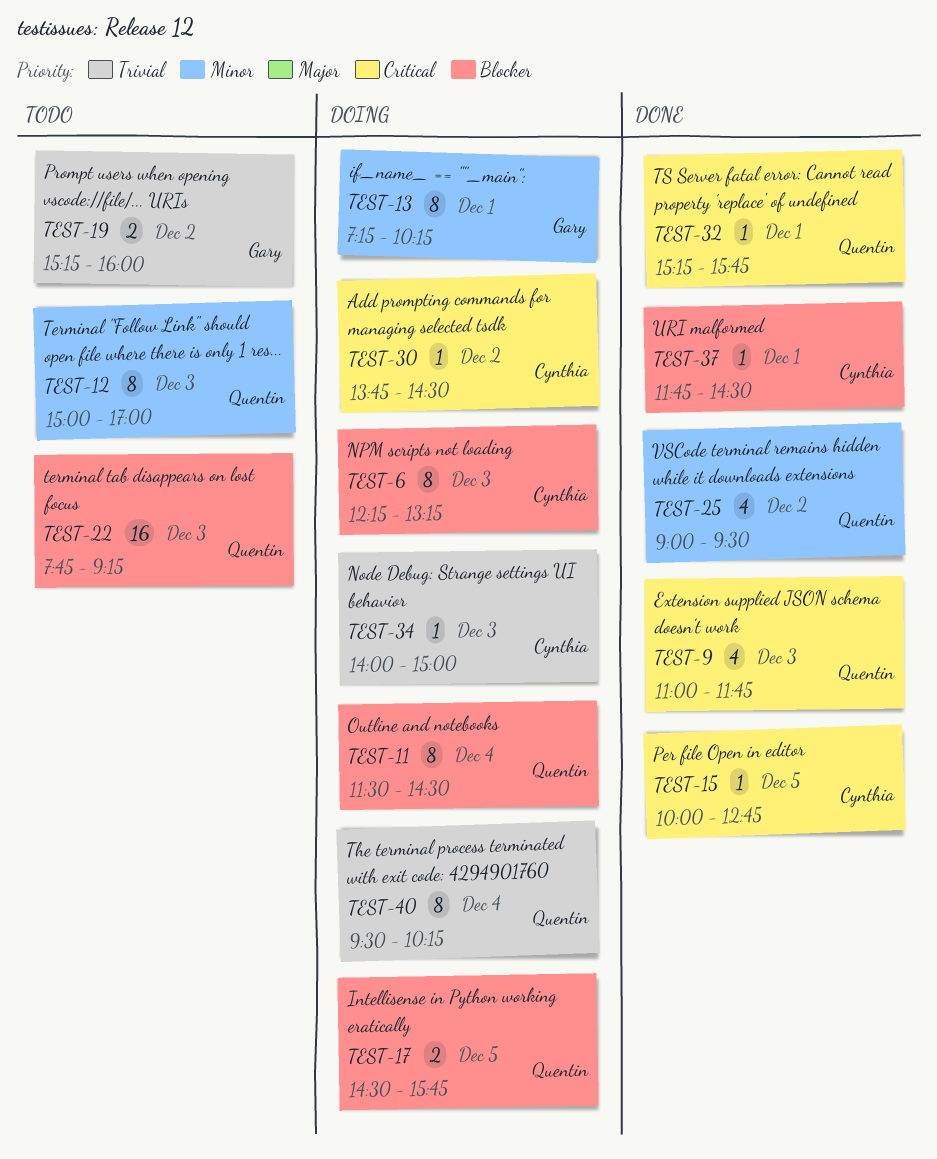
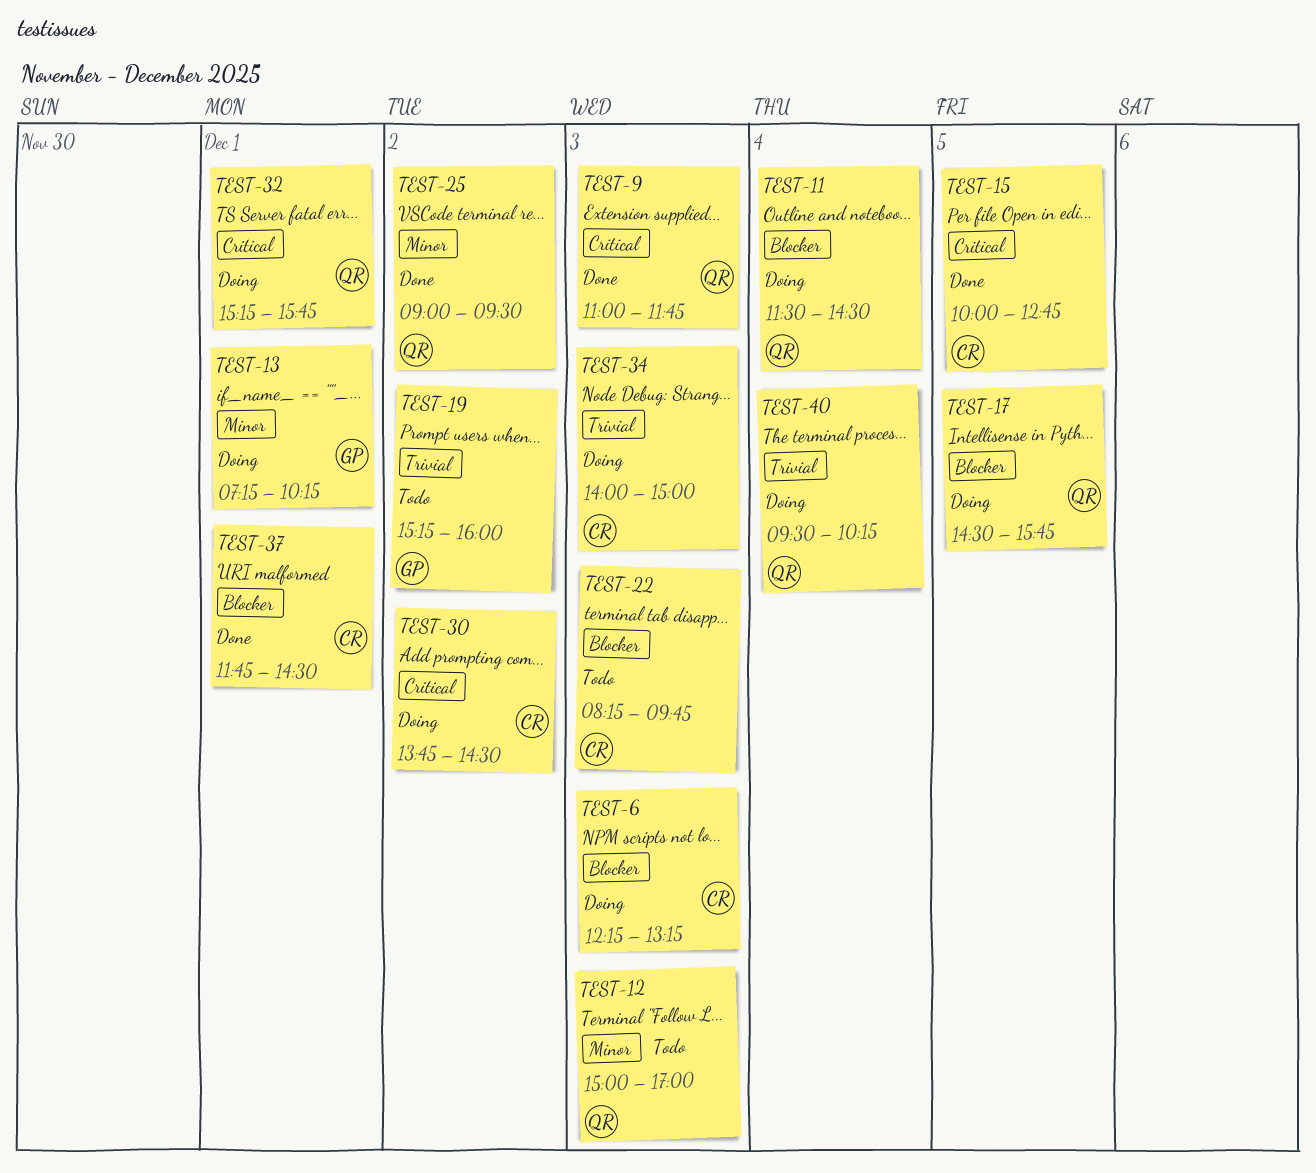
TEST-22, owner: Quentin -> Cynthia
TEST-22, begins: 07:45 -> 08:15
TEST-22, ends: 09:15 -> 09:45
TEST-32, status: Done -> Doing

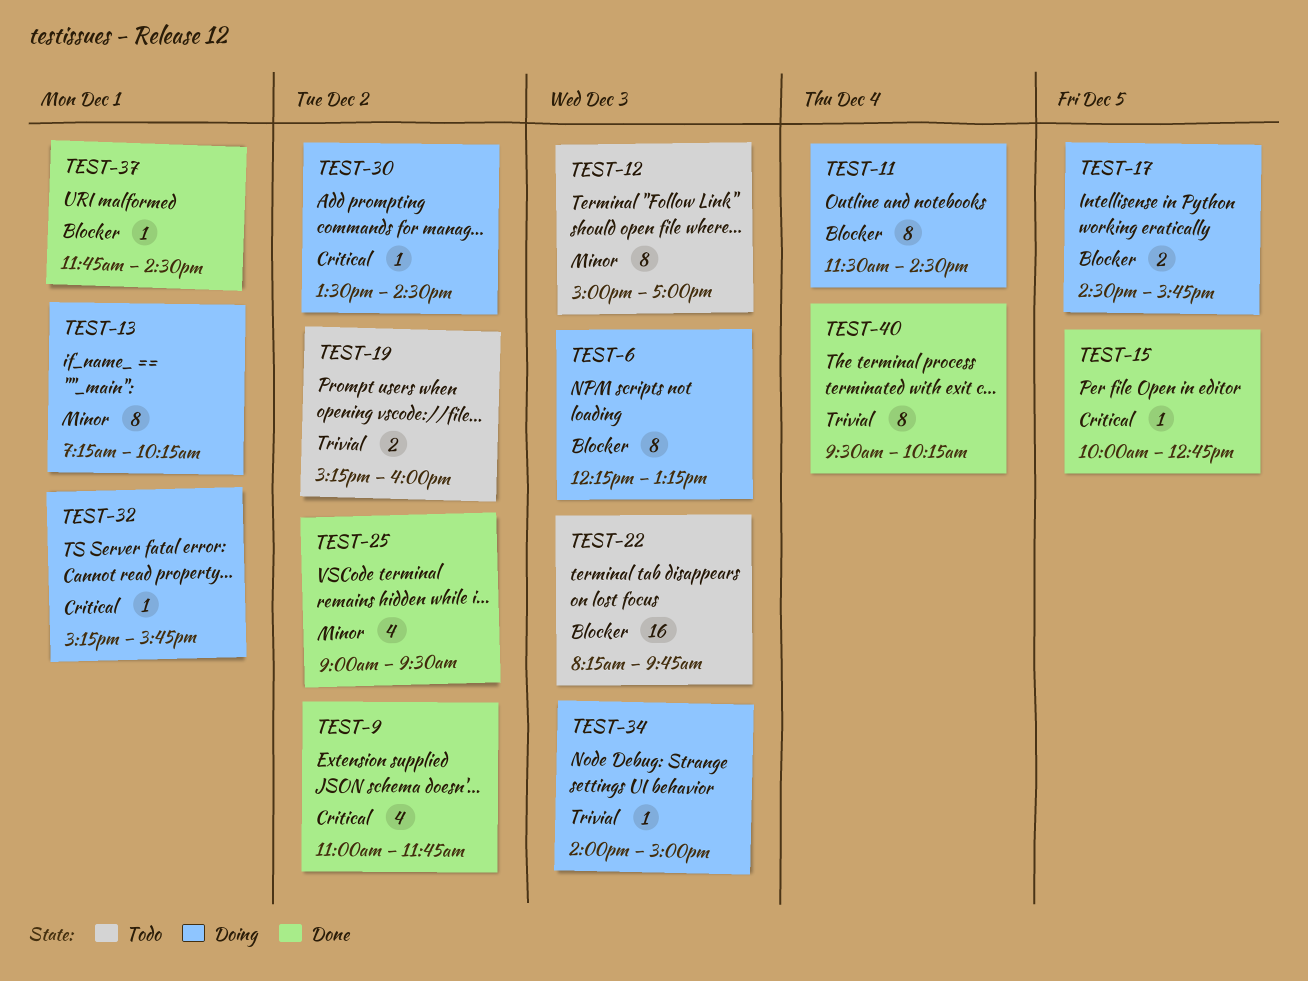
TEST-9, day: Dec 3 -> Dec 2
TEST-30, begins: 13:45 -> 13:30
TEST-40, status: Doing -> Done

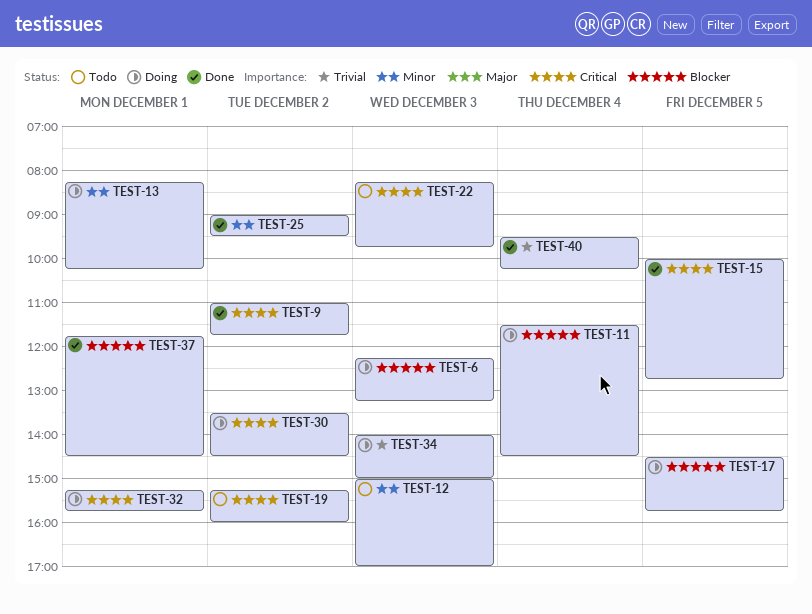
TEST-13, begins: 07:15 -> 08:15
TEST-19, priority: Trivial -> Critical
TEST-22, priority: Blocker -> Critical

